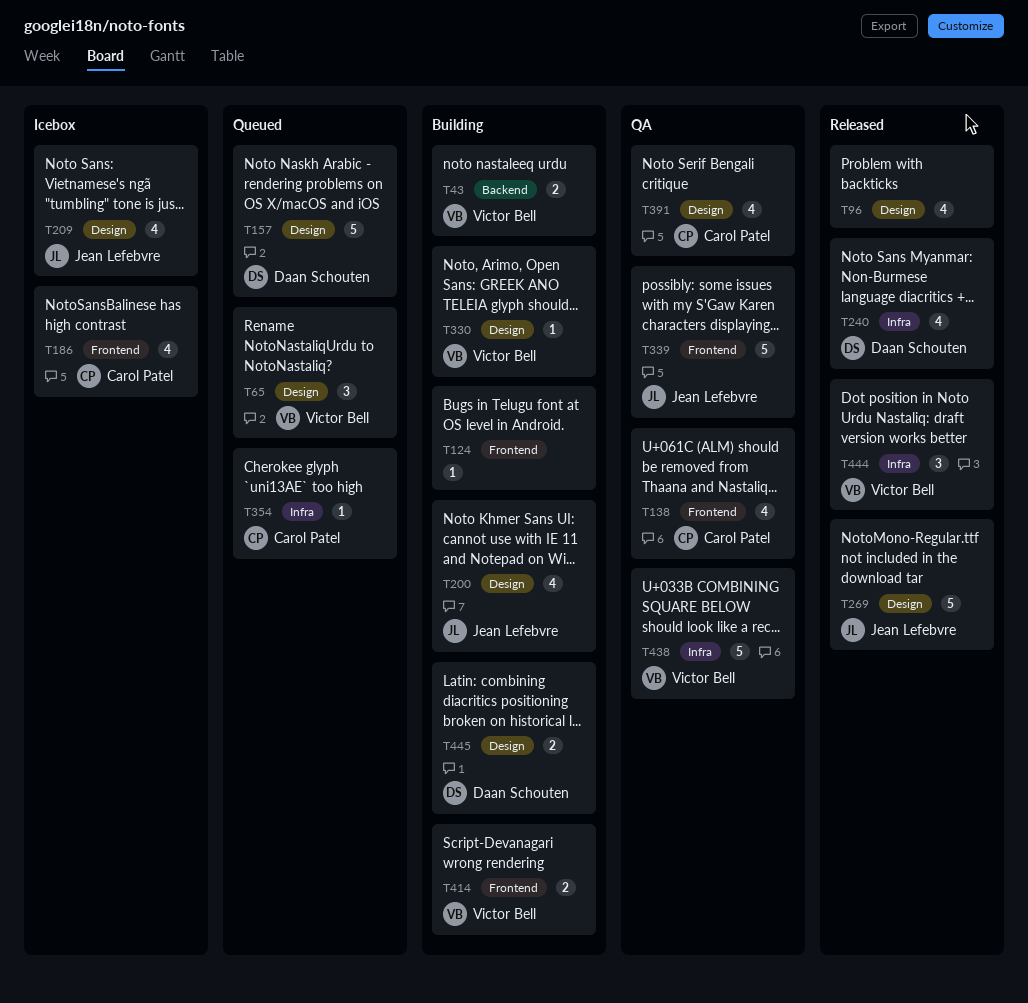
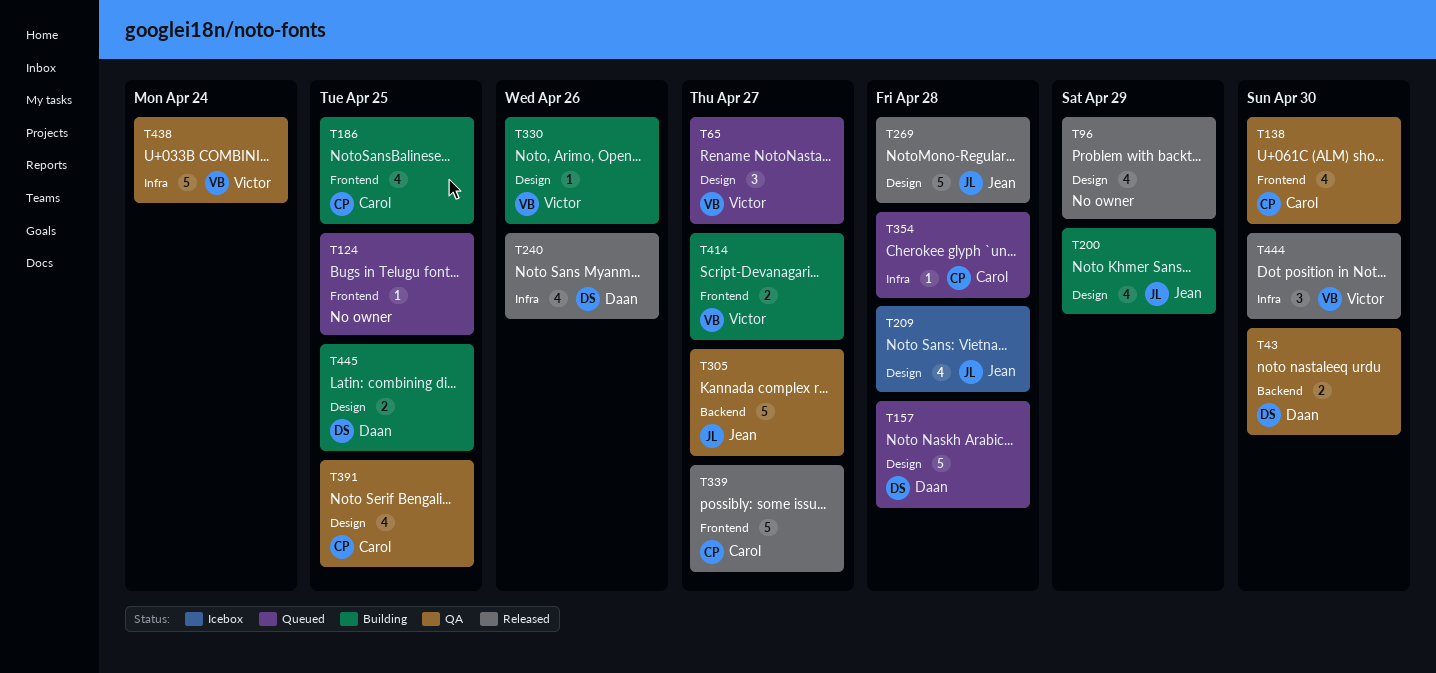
T43, status: Building -> QA
T43, owner: Victor Bell -> Daan Schouten
T124, status: Building -> Queued
T186, status: Icebox -> Building
T305: none -> present
T339, status: QA -> Released
T339, owner: Jean Lefebvre -> Carol Patel

